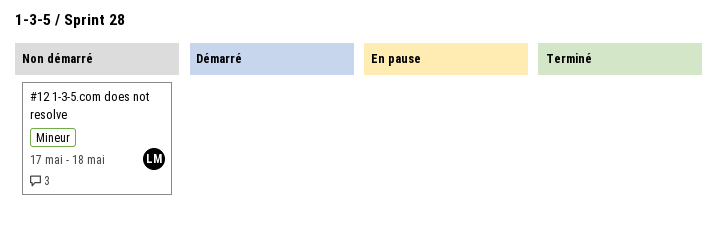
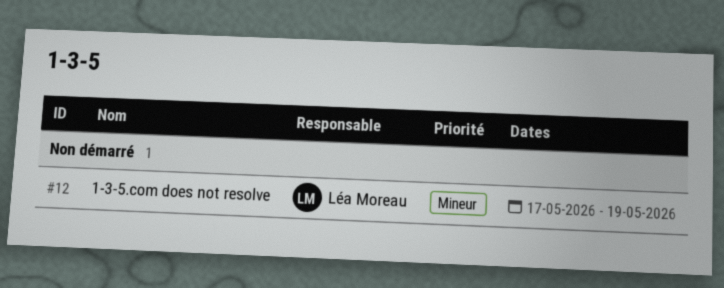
#12, due: May 18 -> May 19

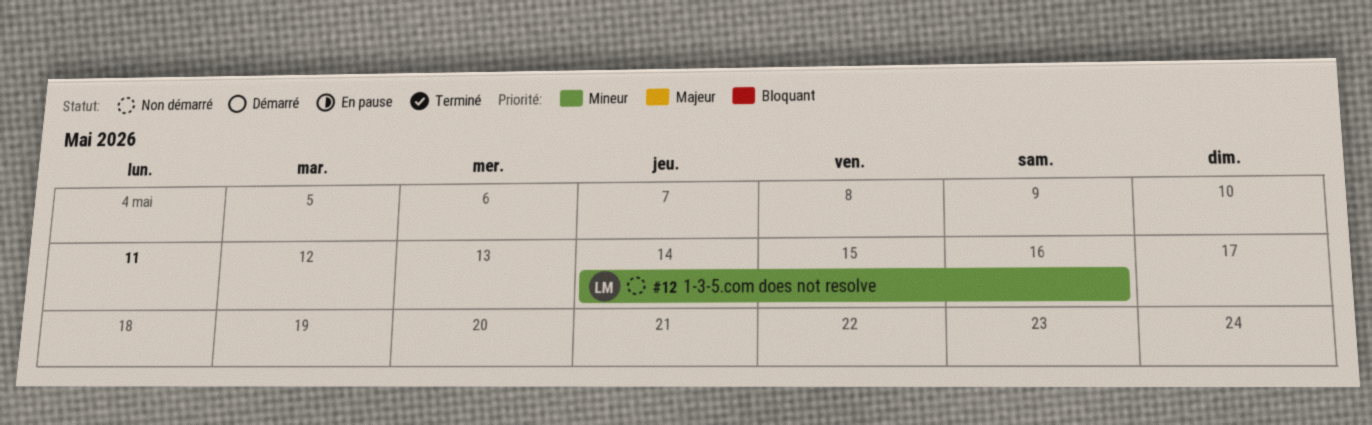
#12, start: May 17 -> May 14
#12, due: May 19 -> May 16

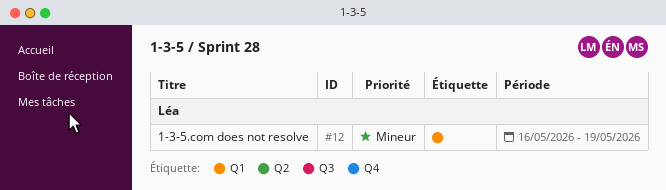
#12, start: May 14 -> May 16
#12, due: May 16 -> May 19

